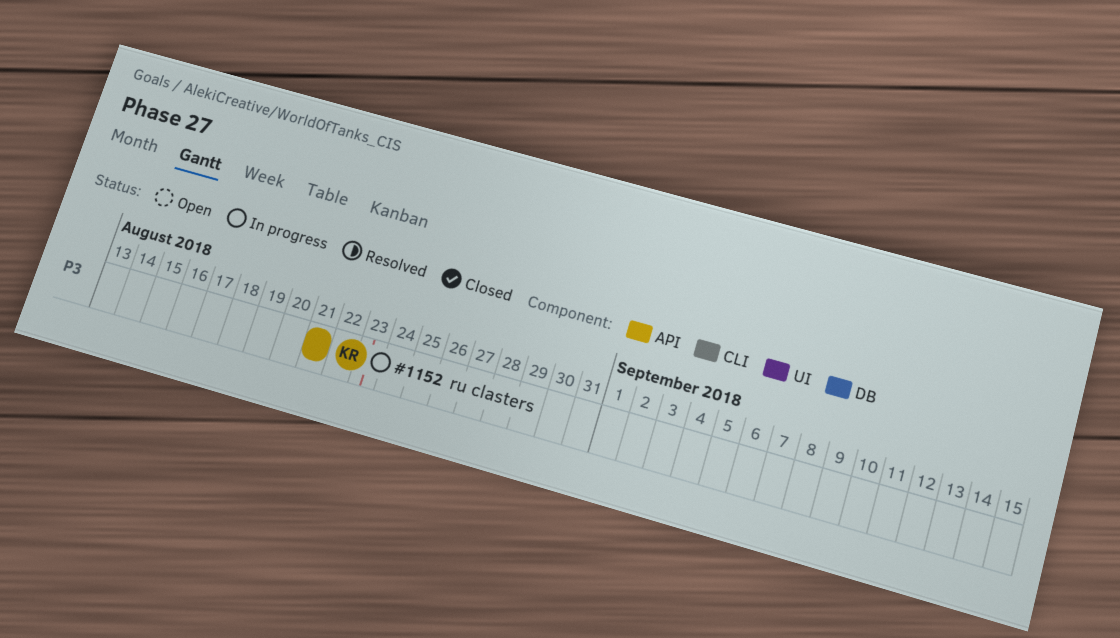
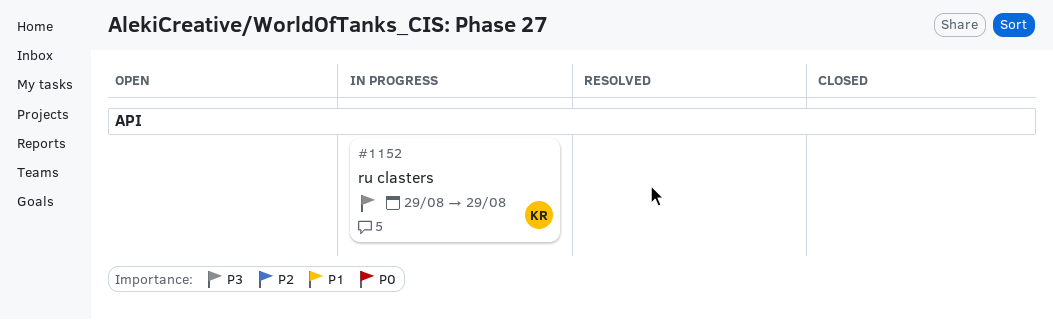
#1152, start: Aug 21 -> Aug 29
#1152, due: Aug 21 -> Aug 29

